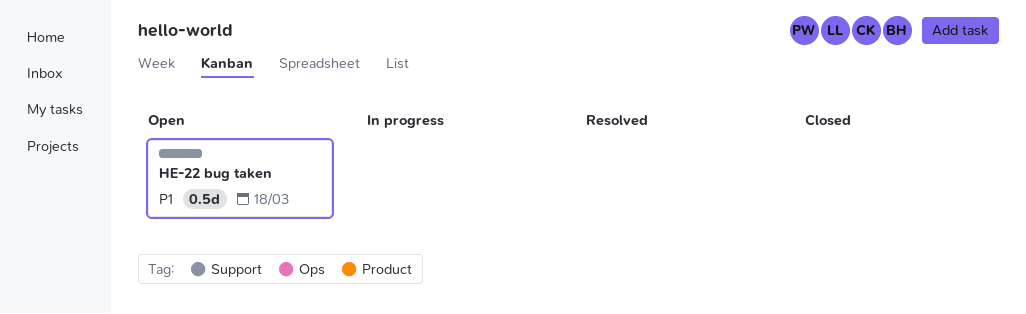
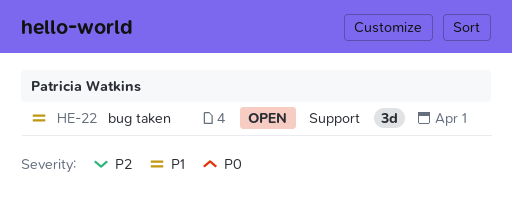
HE-22, estimate: 0.5d -> 3d
HE-22, due: Mar 18 -> Apr 1

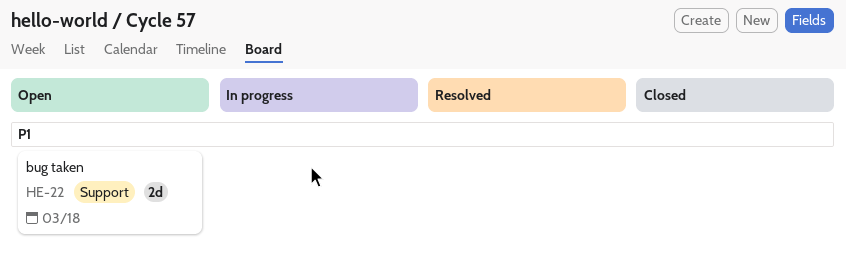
HE-22, estimate: 3d -> 2d
HE-22, due: Apr 1 -> Mar 18

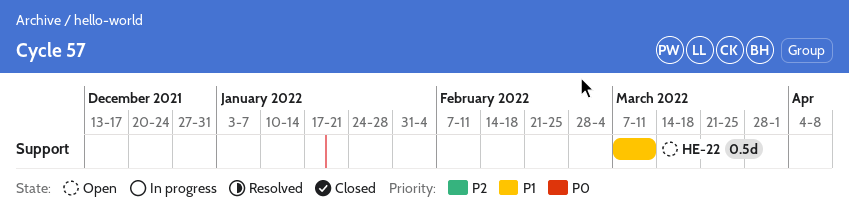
HE-22, estimate: 2d -> 0.5d
HE-22, due: Mar 18 -> Mar 11

